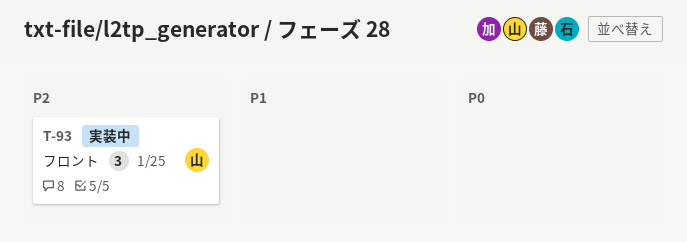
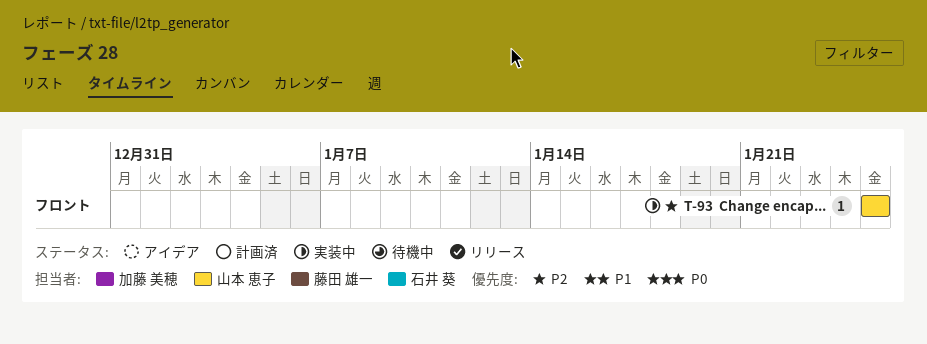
T-93, estimate: 3 -> 1

